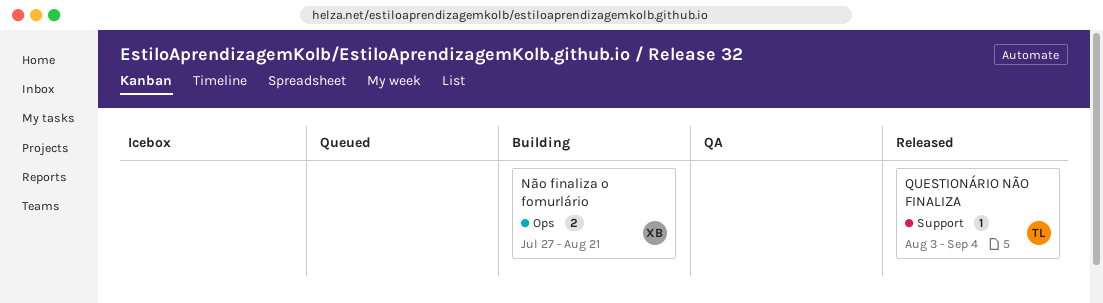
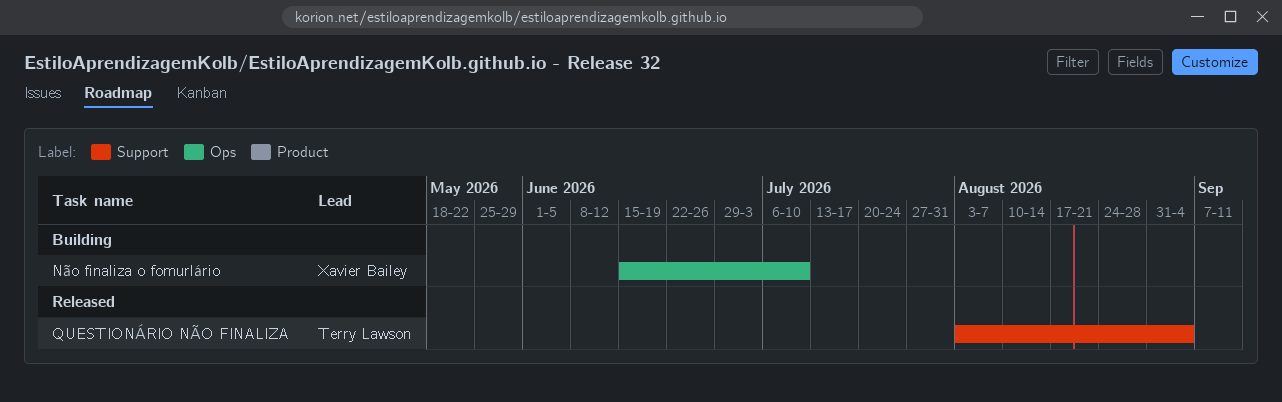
Não finaliza o fomurlário, start: Jul 27 -> Jun 15
Não finaliza o fomurlário, due: Aug 21 -> Jul 10

